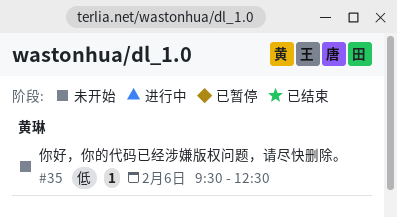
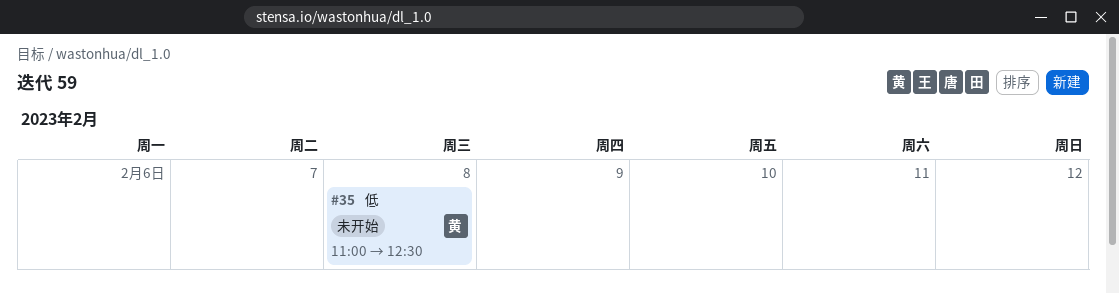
#35, day: Feb 6 -> Feb 8
#35, begins: 09:30 -> 11:00

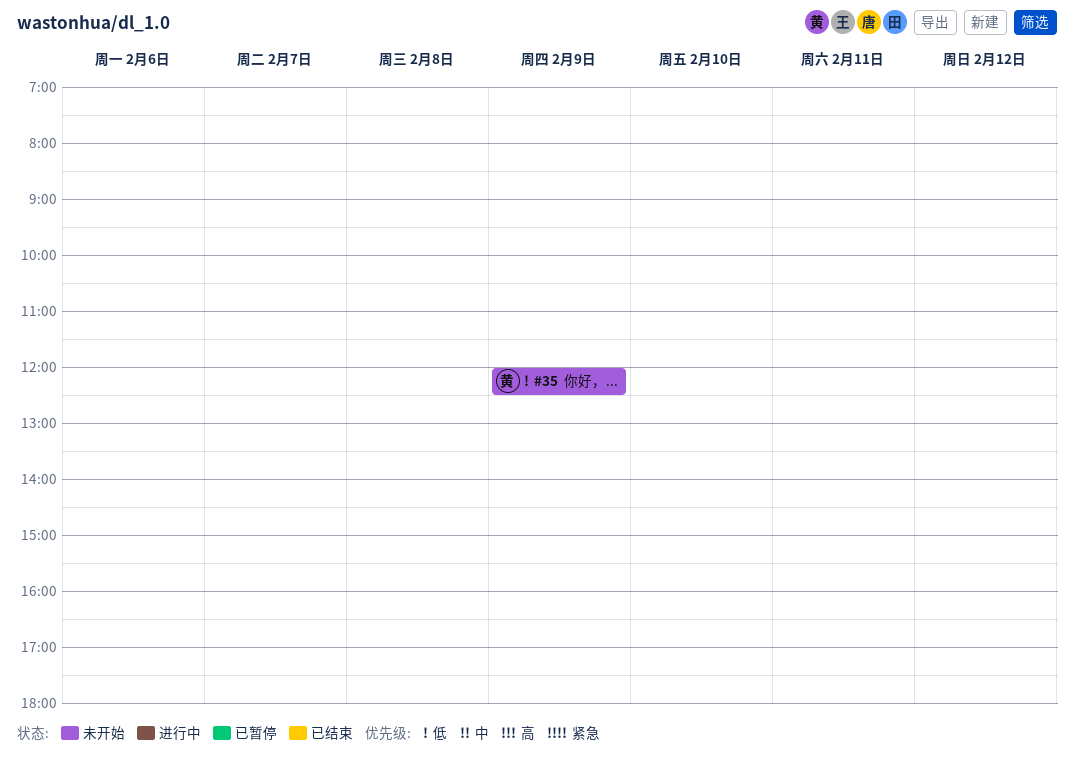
#35, day: Feb 8 -> Feb 9
#35, begins: 11:00 -> 12:00

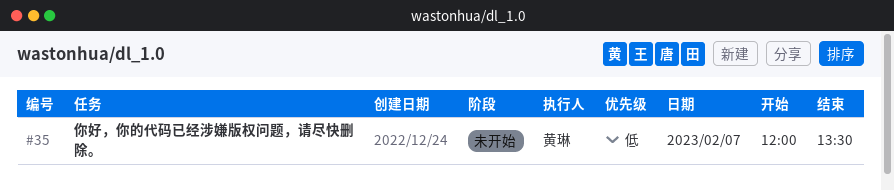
#35, day: Feb 9 -> Feb 7
#35, ends: 12:30 -> 13:30

